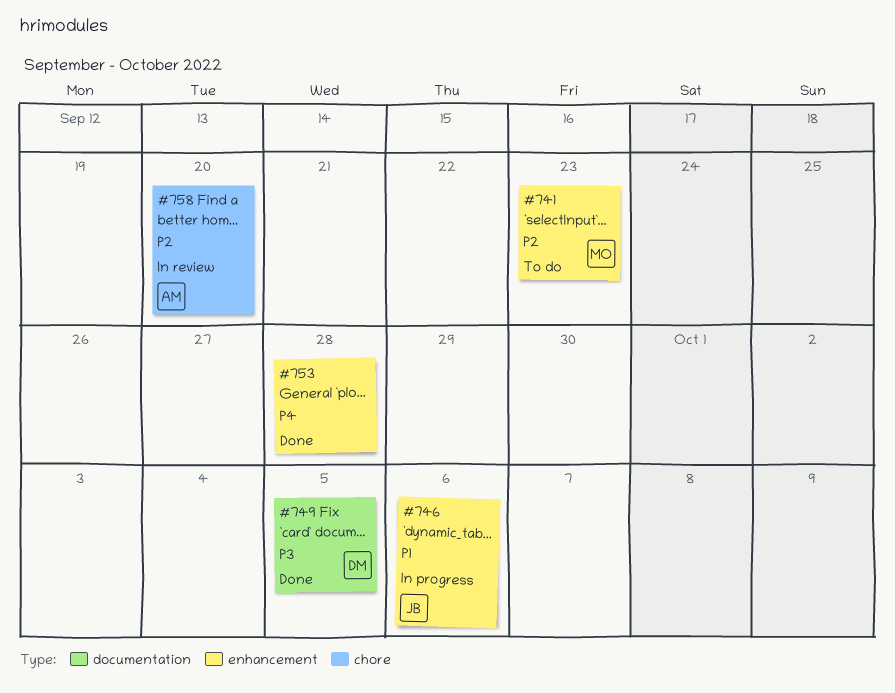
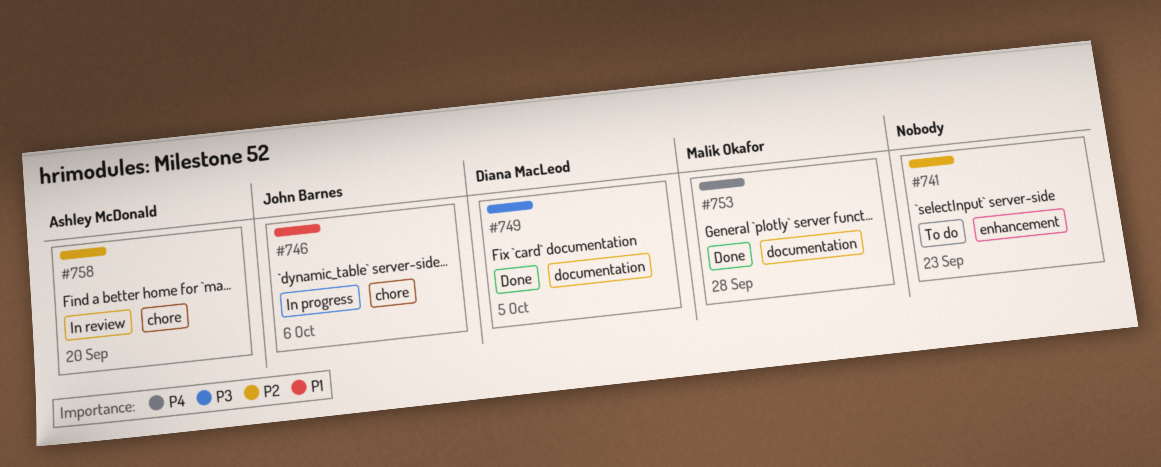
#741, owner: Malik Okafor -> none
#746, label: enhancement -> chore
#753, owner: none -> Malik Okafor
#753, label: enhancement -> documentation

